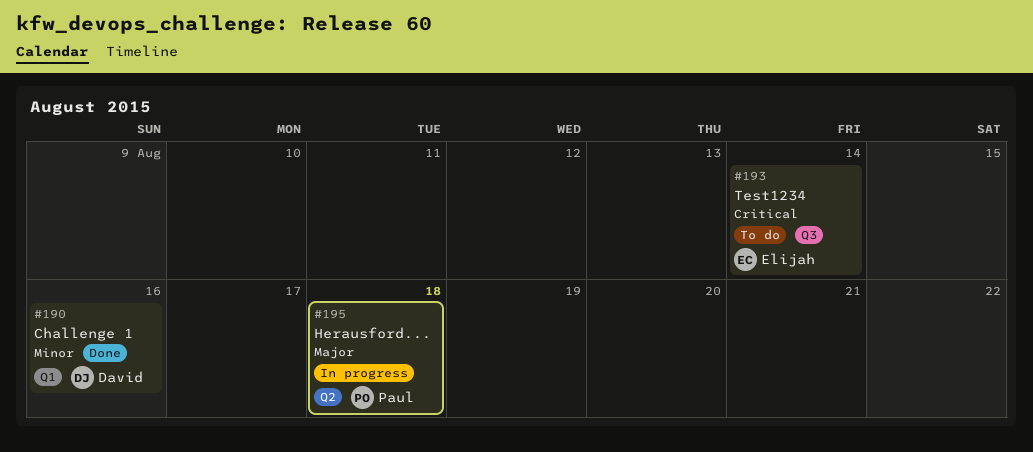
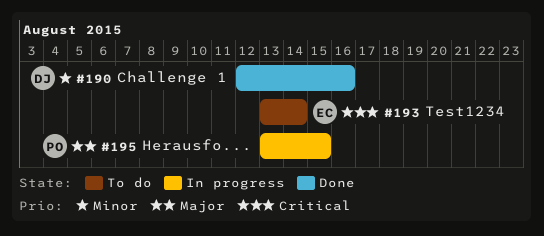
#195, due: Aug 18 -> Aug 15

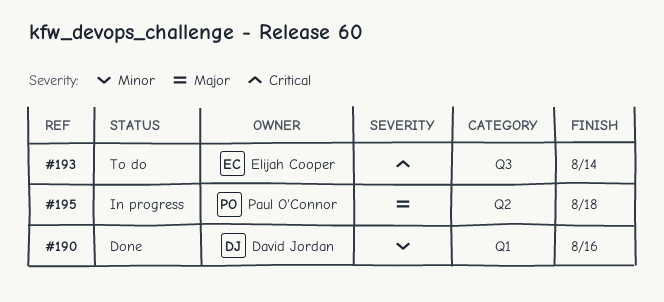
#195, due: Aug 15 -> Aug 18

